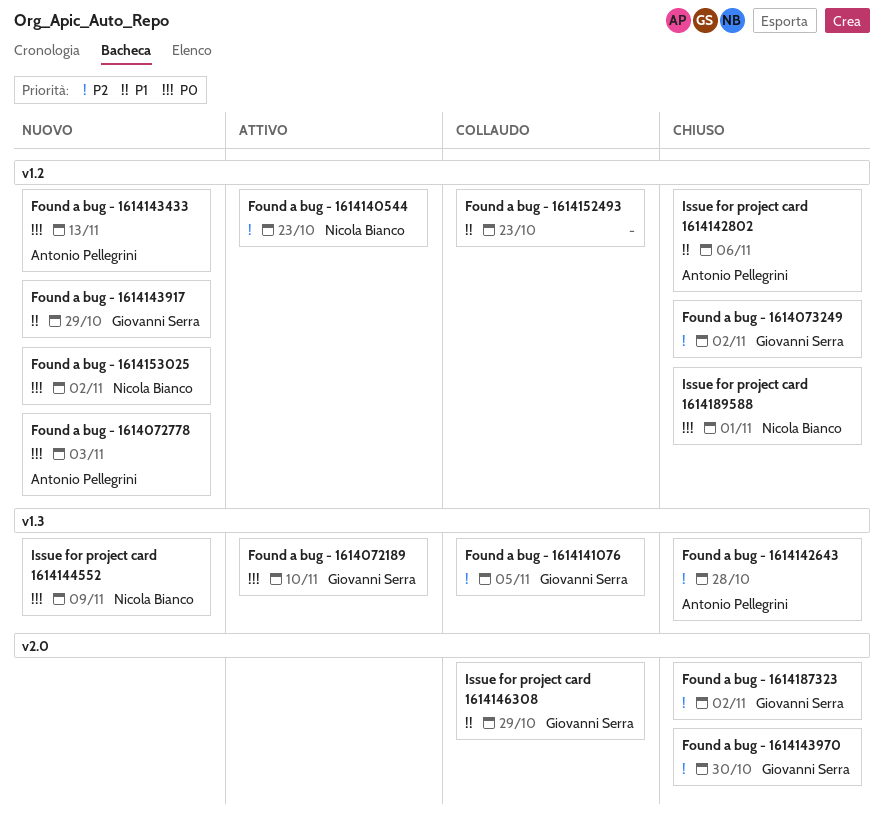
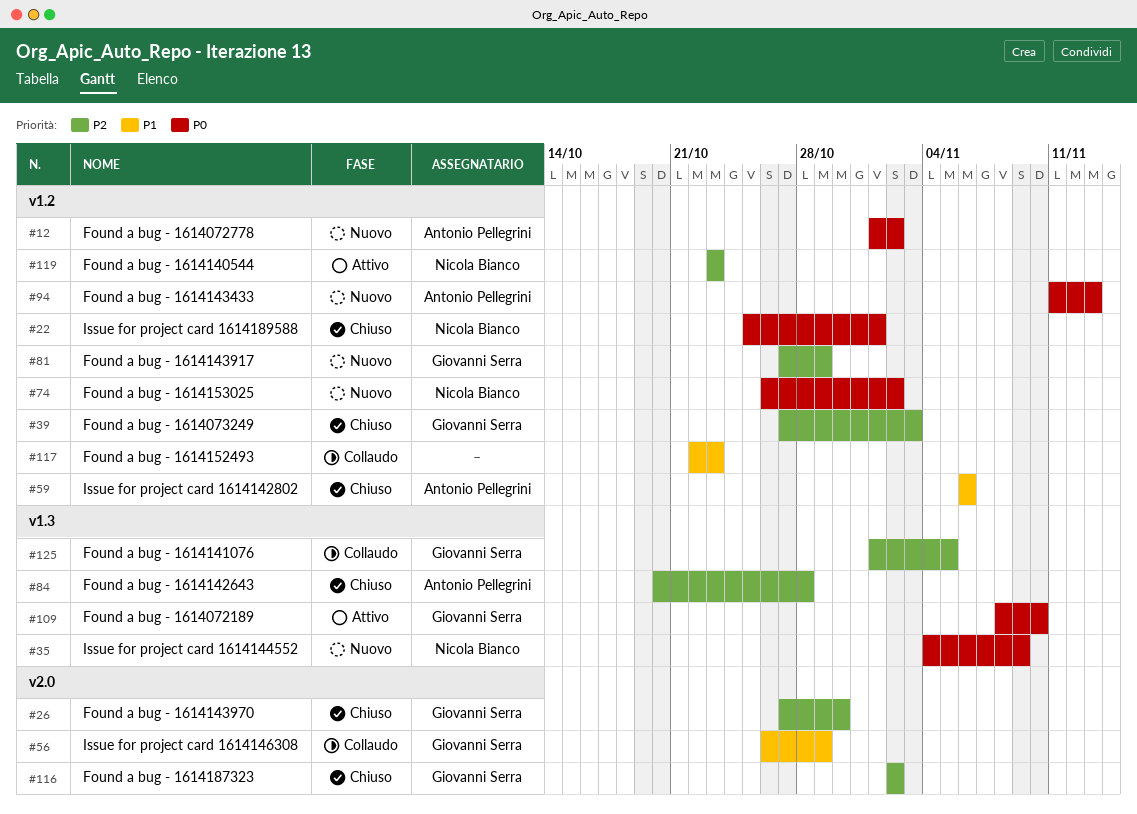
Found a bug - 1614072778, due: Nov 3 -> Nov 2
Found a bug - 1614073249, due: Nov 2 -> Nov 3
Found a bug - 1614143917, priority: P1 -> P2

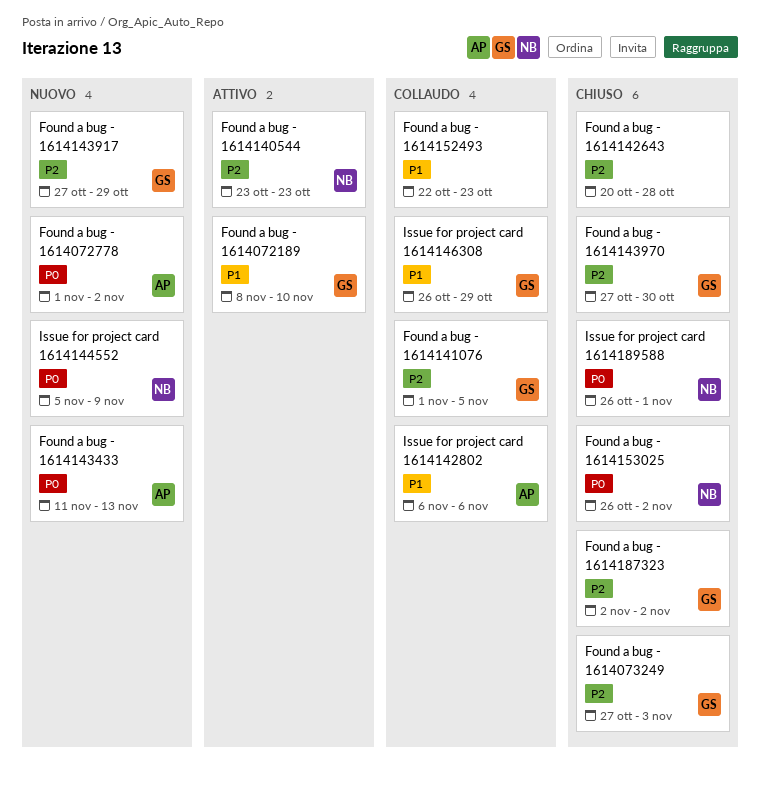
Found a bug - 1614072189, priority: P0 -> P1
Found a bug - 1614142643, owner: Antonio Pellegrini -> none
Found a bug - 1614153025, status: Nuovo -> Chiuso
Issue for project card 1614142802, status: Chiuso -> Collaudo
Issue for project card 1614144552, start: Nov 4 -> Nov 5
Issue for project card 1614189588, start: Oct 25 -> Oct 26

